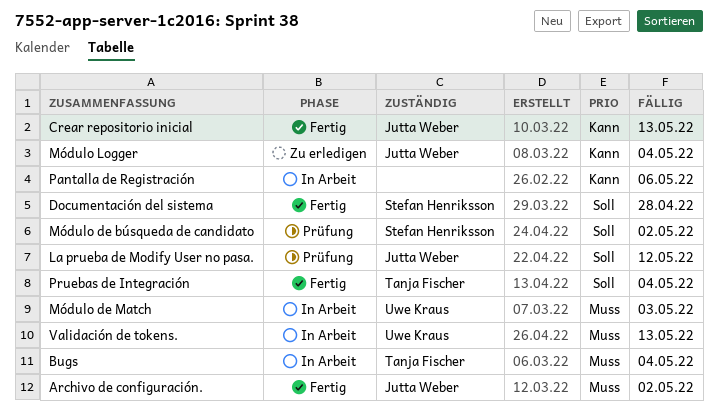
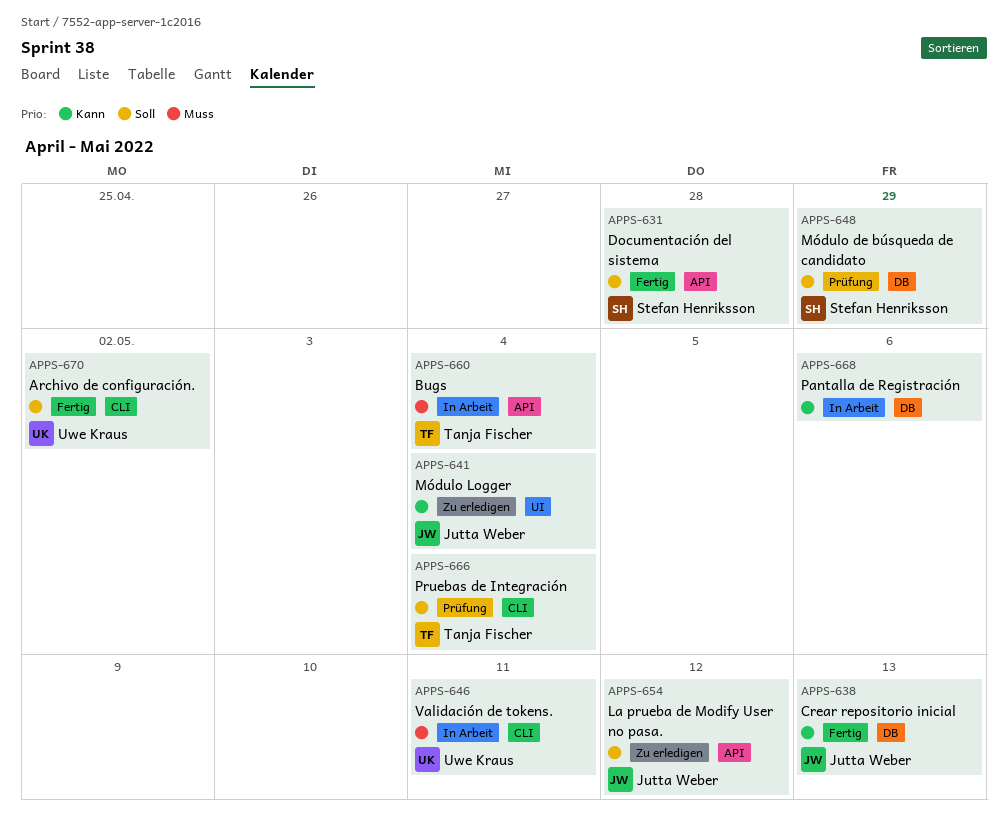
Archivo de configuración., owner: Jutta Weber -> Uwe Kraus
Archivo de configuración., priority: Muss -> Soll
La prueba de Modify User no pasa., status: Prüfung -> Zu erledigen
Módulo de búsqueda de candidato, due: May 2 -> Apr 29
Módulo de Match: present -> none
Pruebas de Integración, status: Fertig -> Prüfung
Validación de tokens., due: May 13 -> May 11

